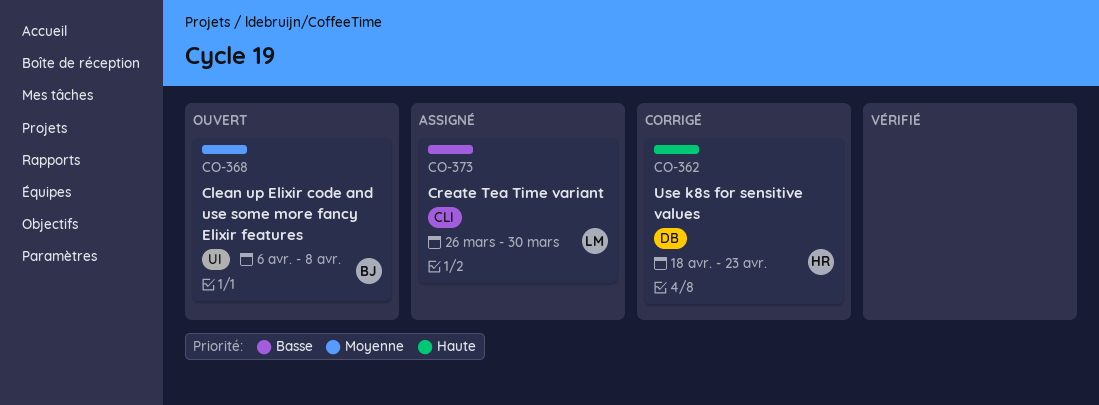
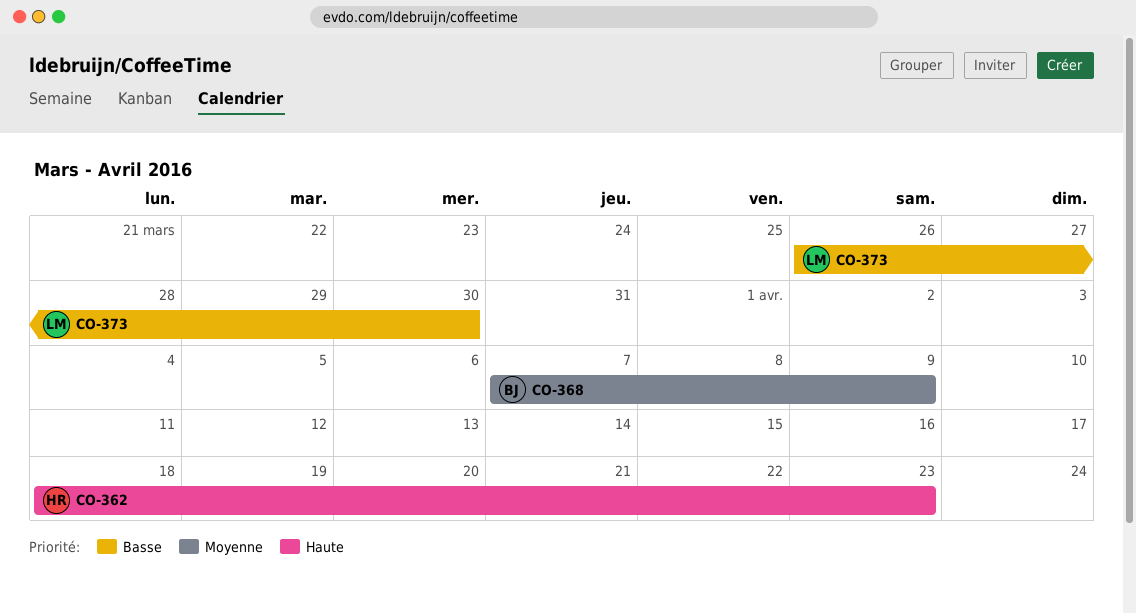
CO-368, start: Apr 6 -> Apr 7
CO-368, due: Apr 8 -> Apr 9

